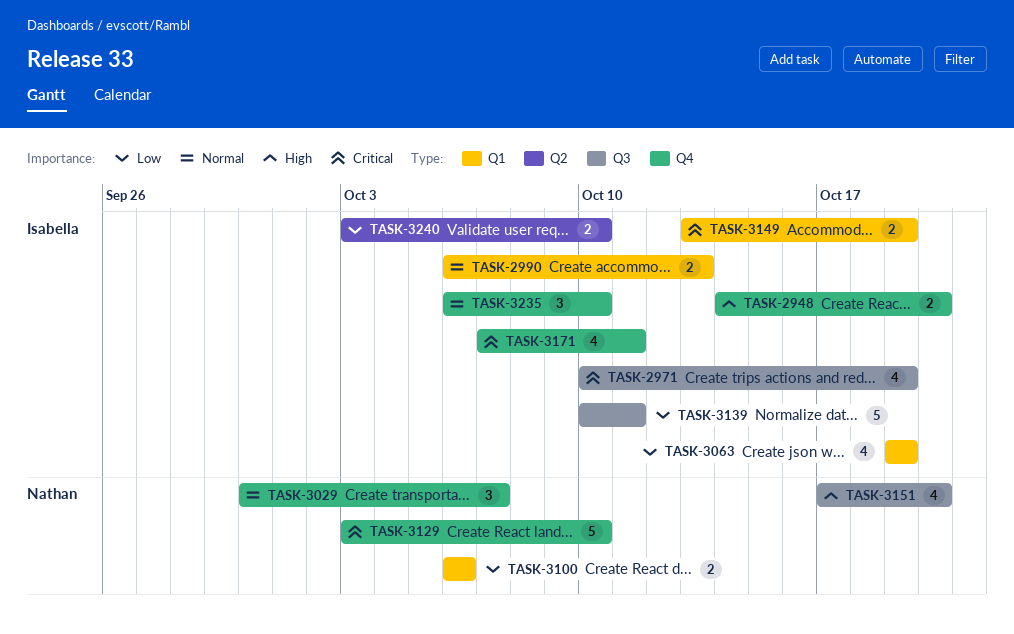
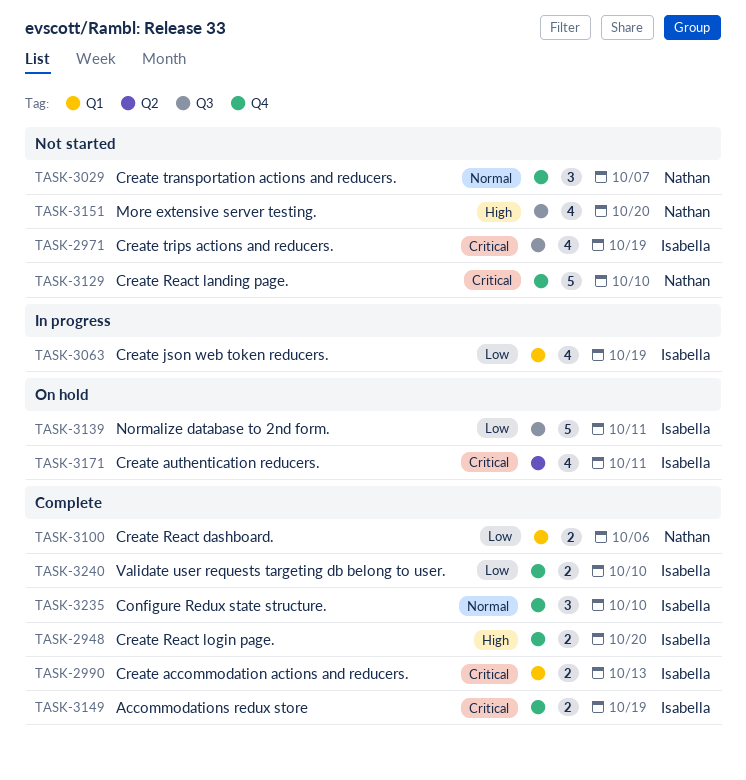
TASK-2990, priority: Normal -> Critical
TASK-3149, label: Q1 -> Q4
TASK-3171, label: Q4 -> Q2
TASK-3240, label: Q2 -> Q4

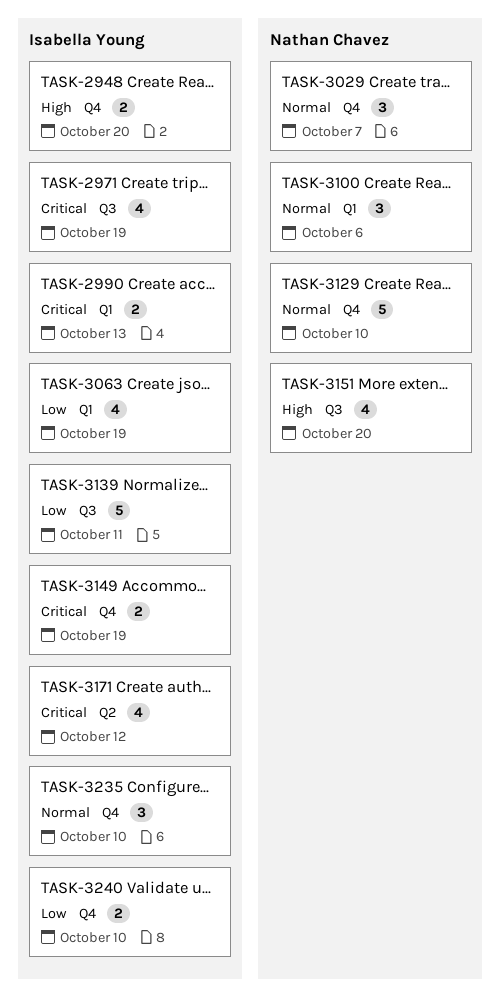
TASK-3100, priority: Low -> Normal
TASK-3100, estimate: 2 -> 3
TASK-3129, priority: Critical -> Normal
TASK-3171, due: Oct 11 -> Oct 12

